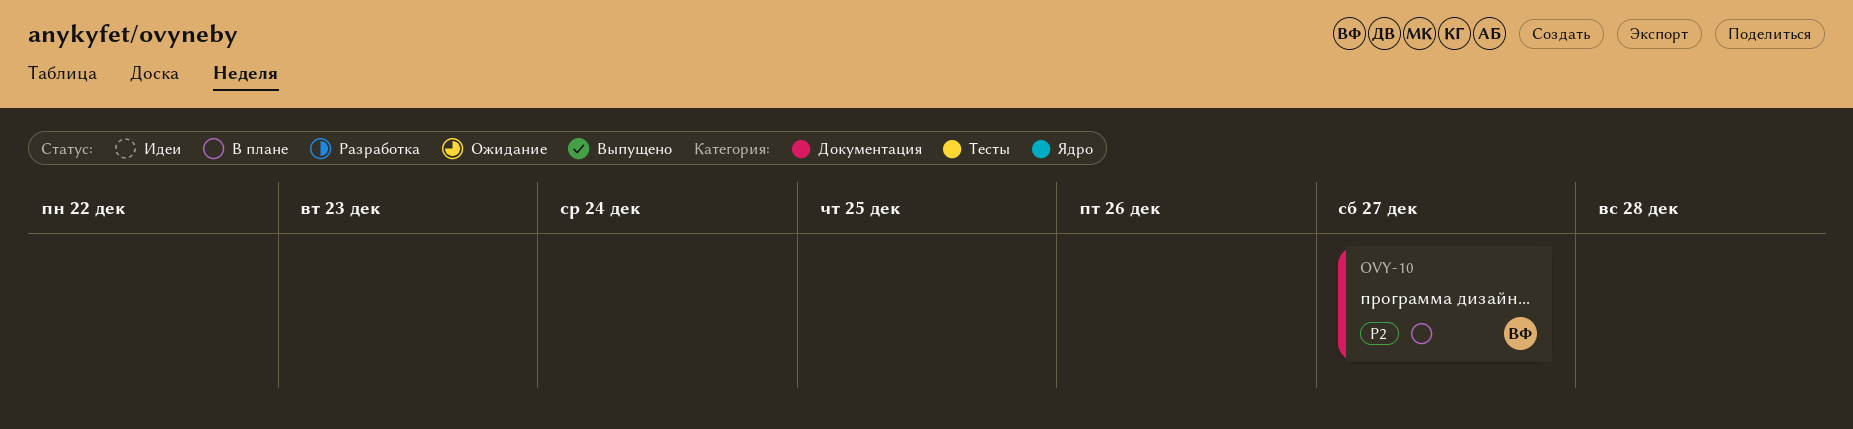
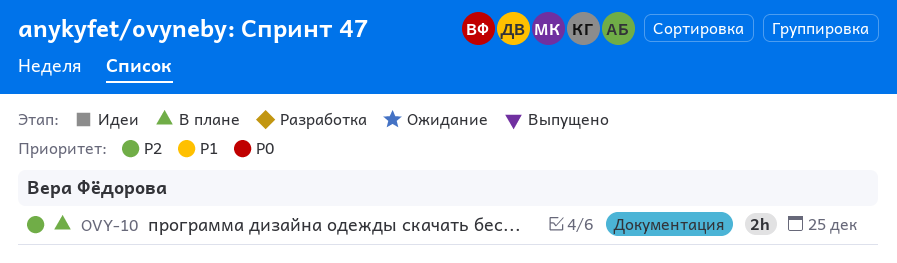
OVY-10, due: Dec 27 -> Dec 25

